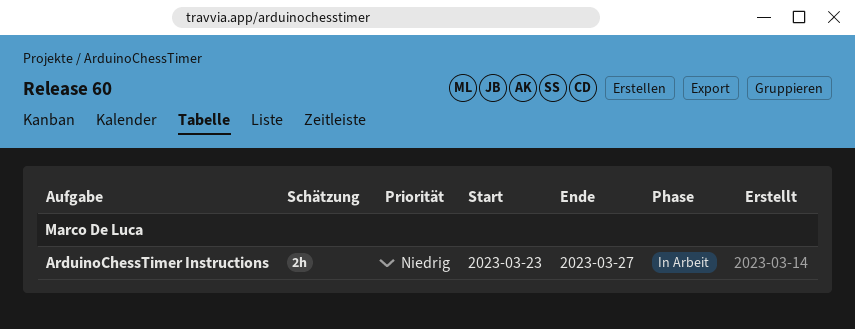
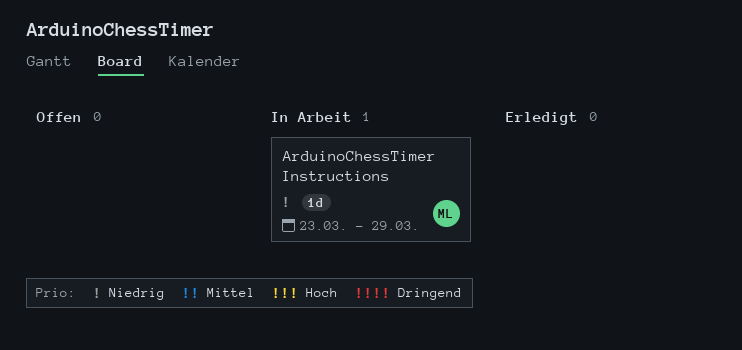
ArduinoChessTimer Instructions, estimate: 2h -> 1d
ArduinoChessTimer Instructions, due: Mar 27 -> Mar 29

